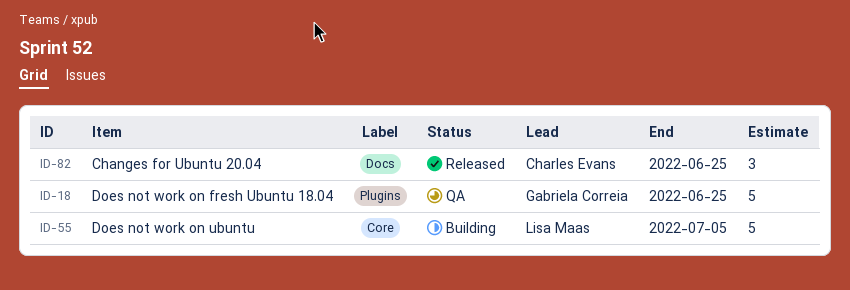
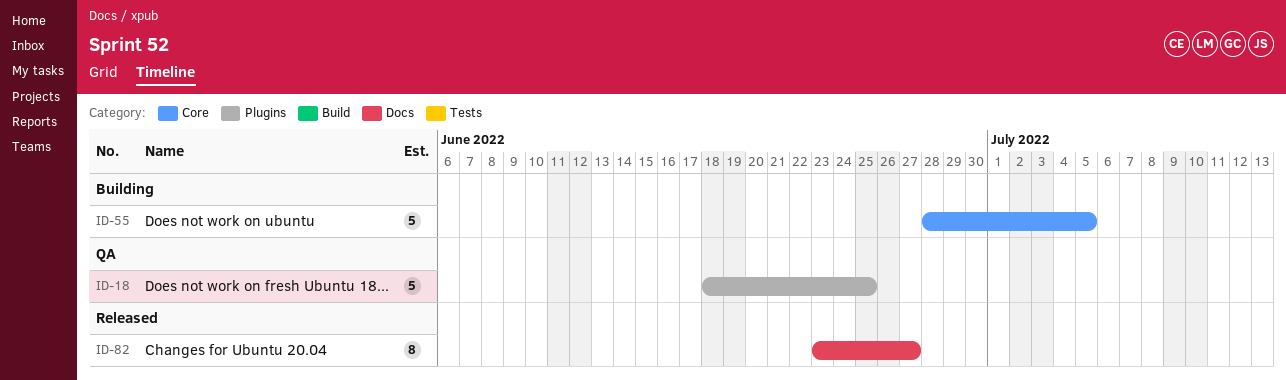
ID-82, estimate: 3 -> 8
ID-82, due: Jun 25 -> Jun 27

